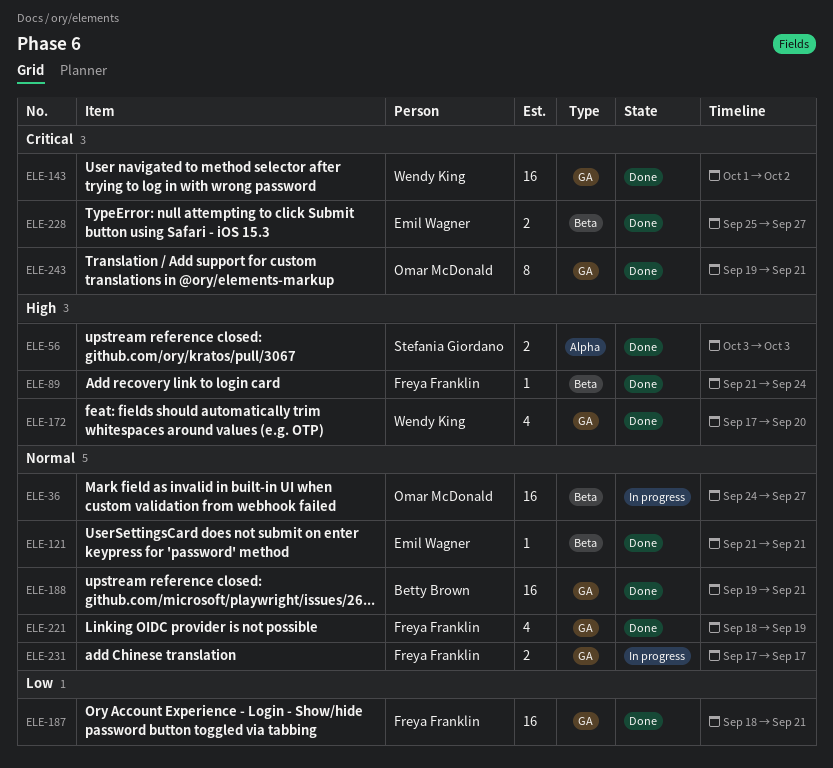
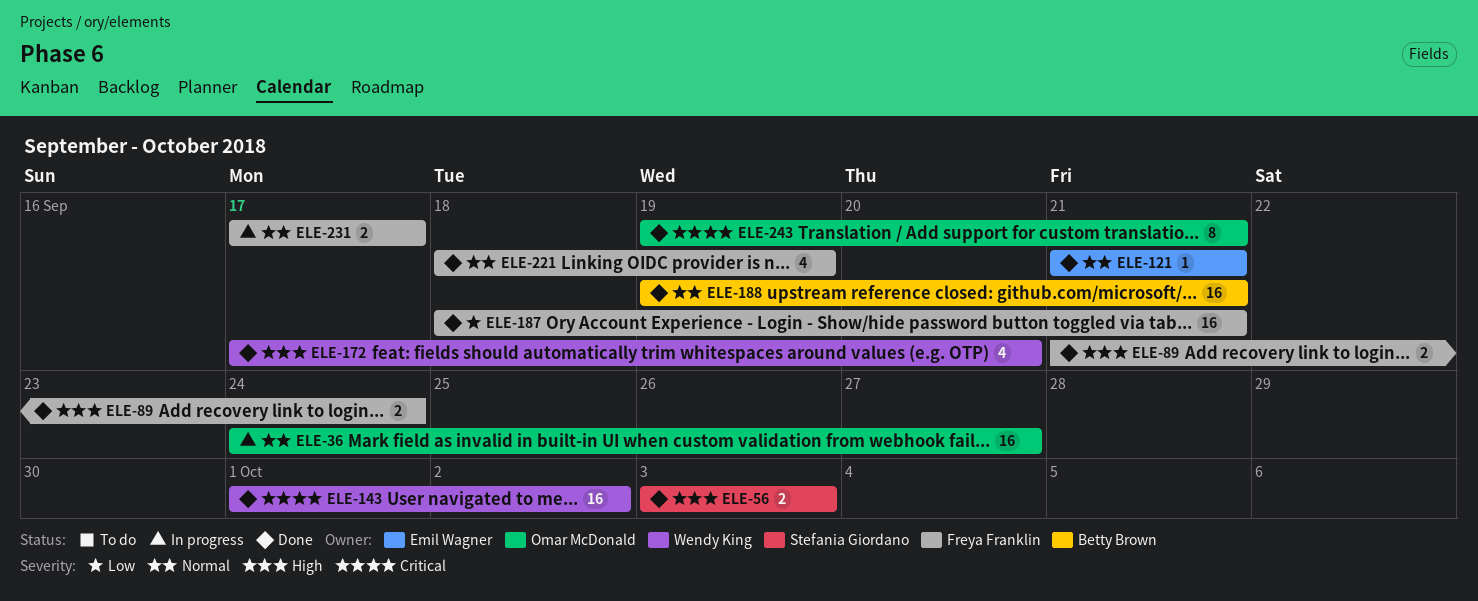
ELE-89, estimate: 1 -> 2
ELE-228: present -> none

